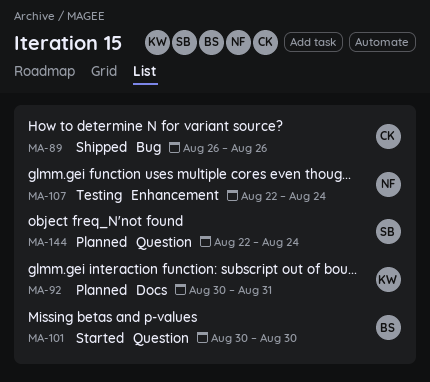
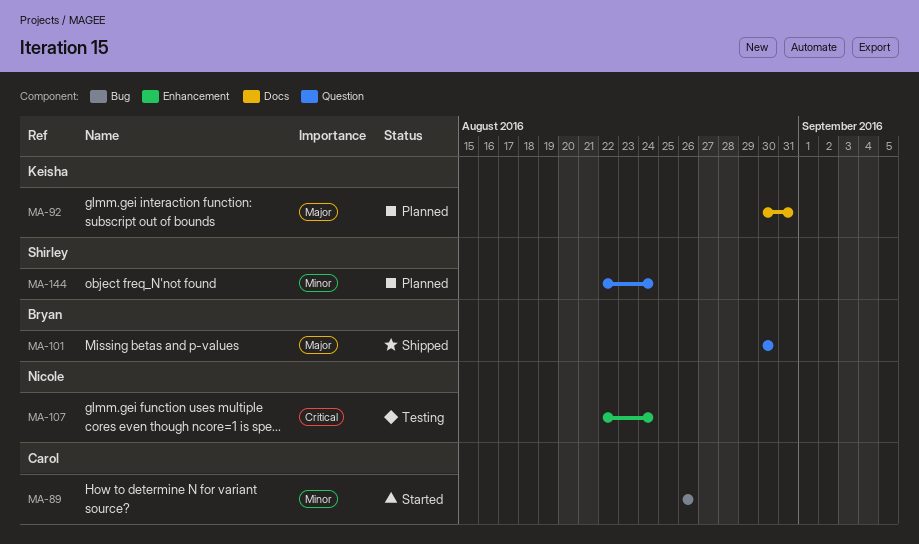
MA-89, status: Shipped -> Started
MA-101, status: Started -> Shipped

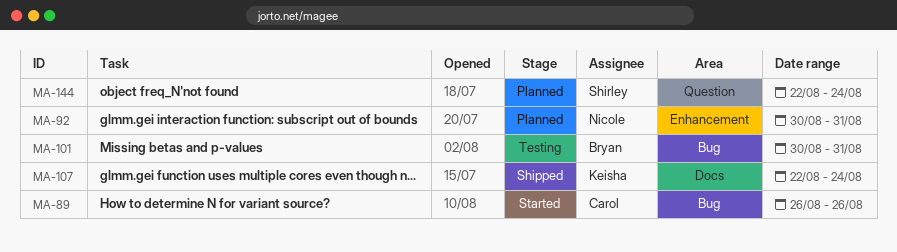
MA-92, owner: Keisha -> Nicole
MA-92, label: Docs -> Enhancement
MA-101, status: Shipped -> Testing
MA-101, label: Question -> Bug
MA-101, due: Aug 30 -> Aug 31
MA-107, status: Testing -> Shipped
MA-107, owner: Nicole -> Keisha
MA-107, label: Enhancement -> Docs

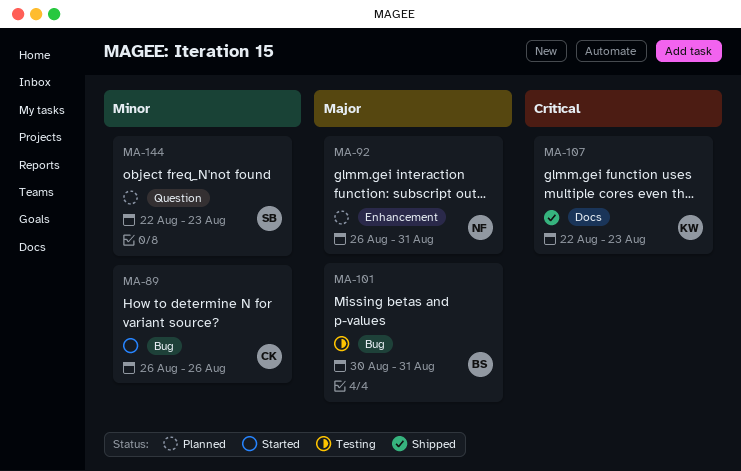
MA-92, start: Aug 30 -> Aug 26
MA-107, due: Aug 24 -> Aug 23
MA-144, due: Aug 24 -> Aug 23

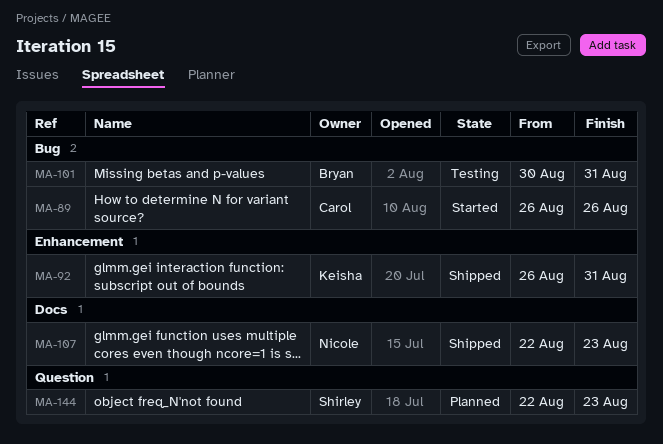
MA-92, status: Planned -> Shipped
MA-92, owner: Nicole -> Keisha
MA-107, owner: Keisha -> Nicole

